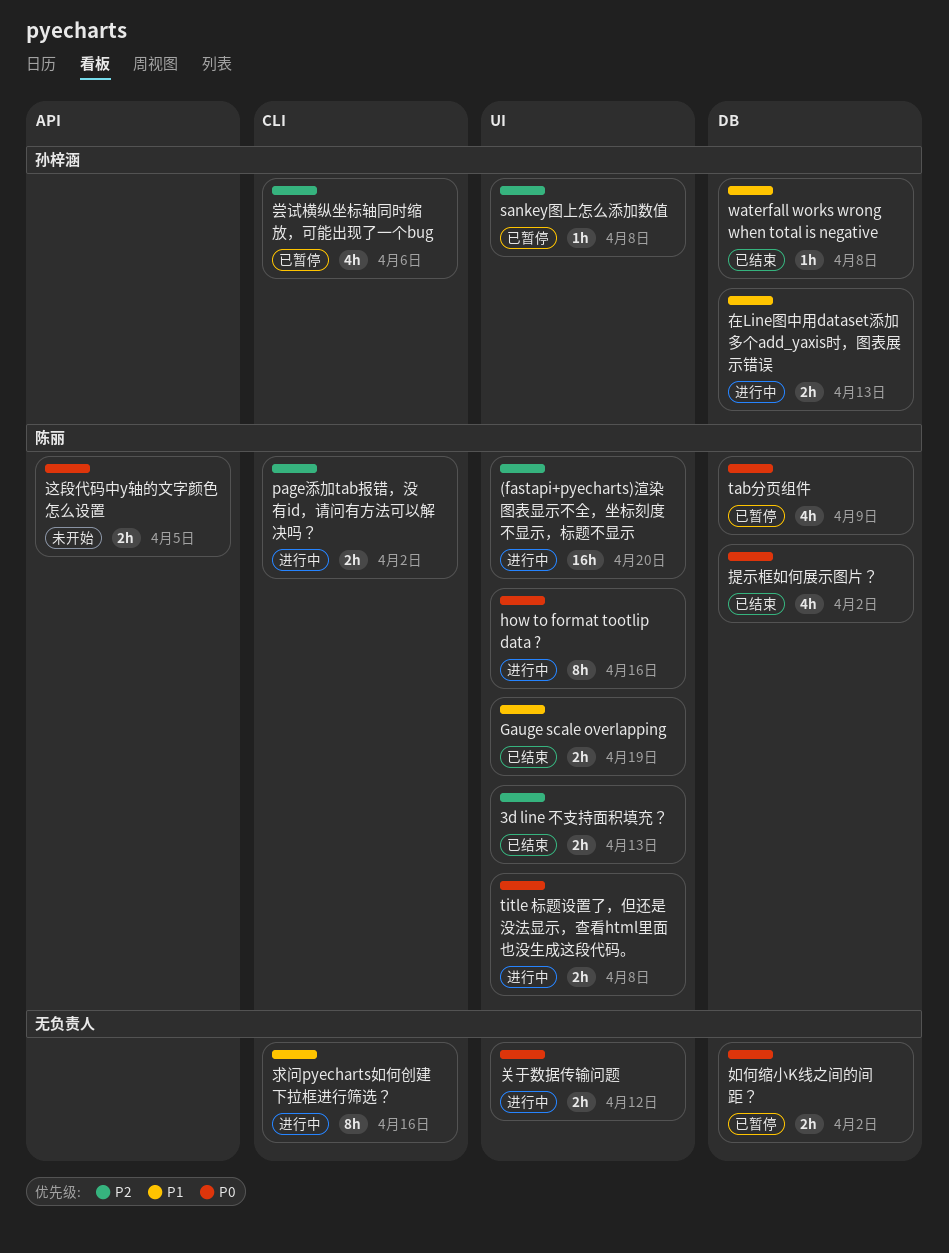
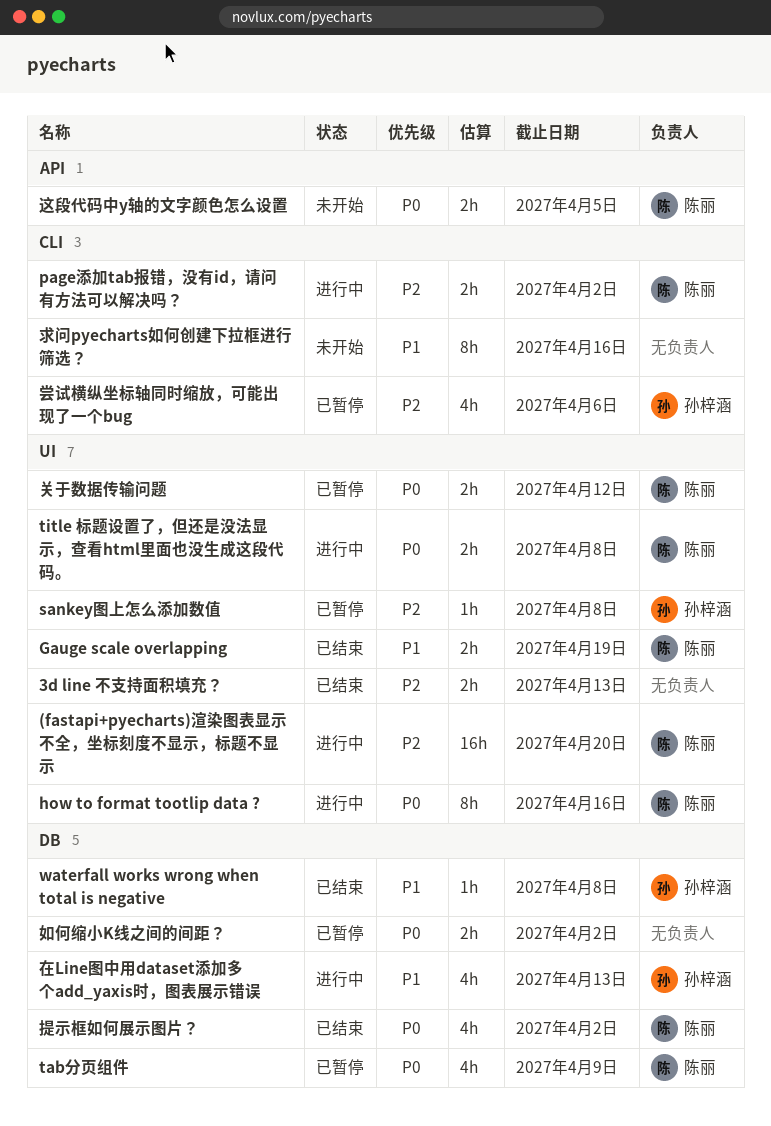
3d line 不支持面积填充？, owner: 陈丽 -> none
关于数据传输问题, status: 进行中 -> 已暂停
关于数据传输问题, owner: none -> 陈丽
在Line图中用dataset添加多个add_yaxis时，图表展示错误, estimate: 2h -> 4h
求问pyecharts如何创建下拉框进行筛选？, status: 进行中 -> 未开始

